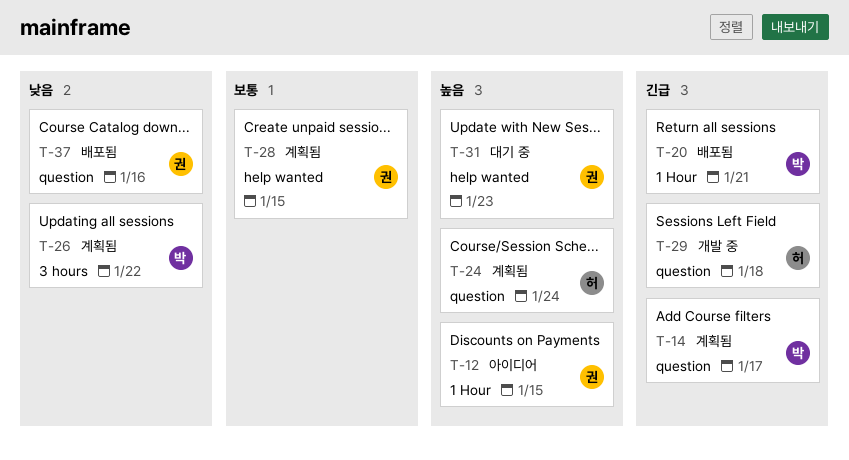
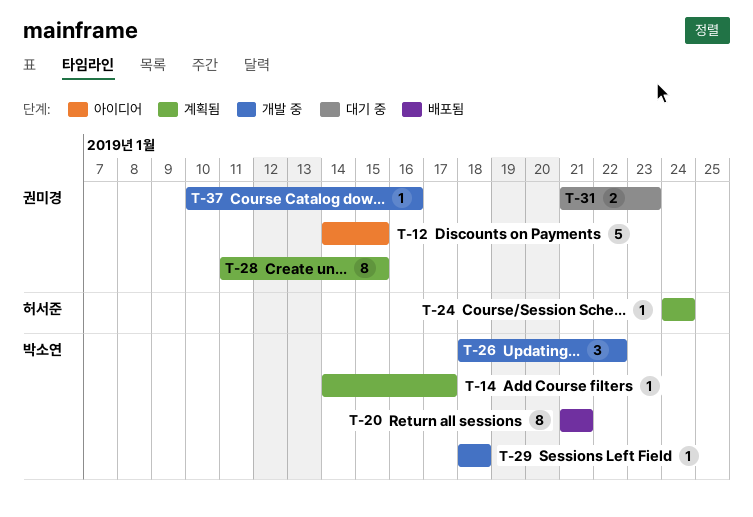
T-26, status: 계획됨 -> 개발 중
T-29, owner: 허서준 -> 박소연
T-37, status: 배포됨 -> 개발 중

